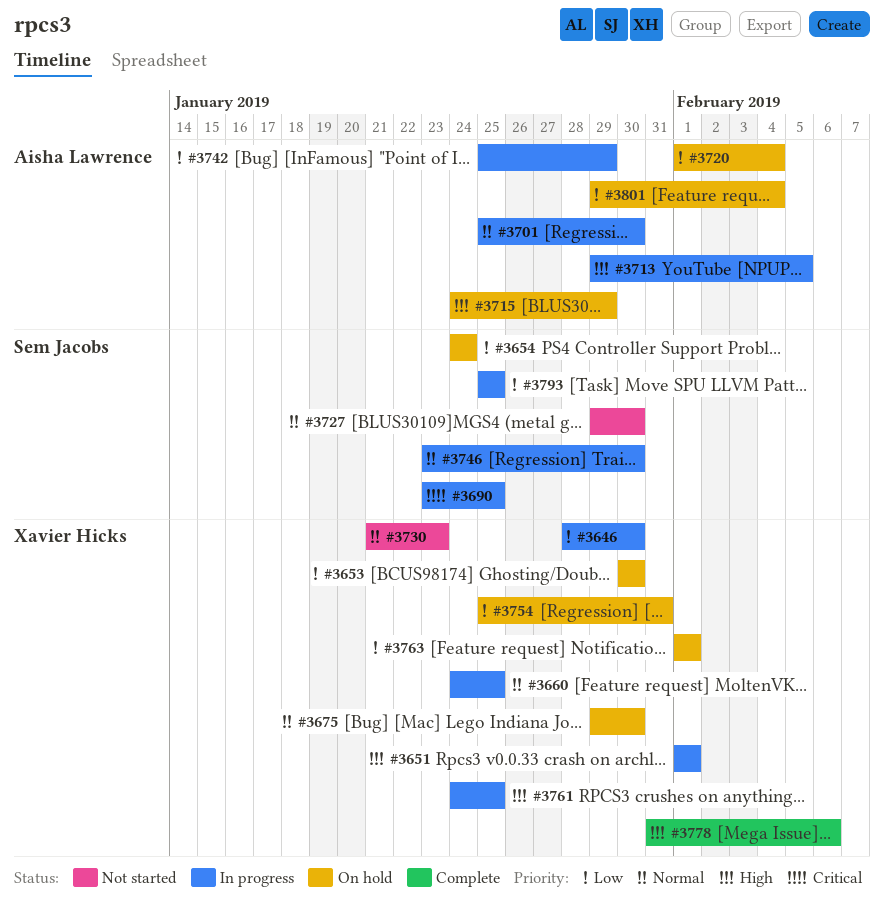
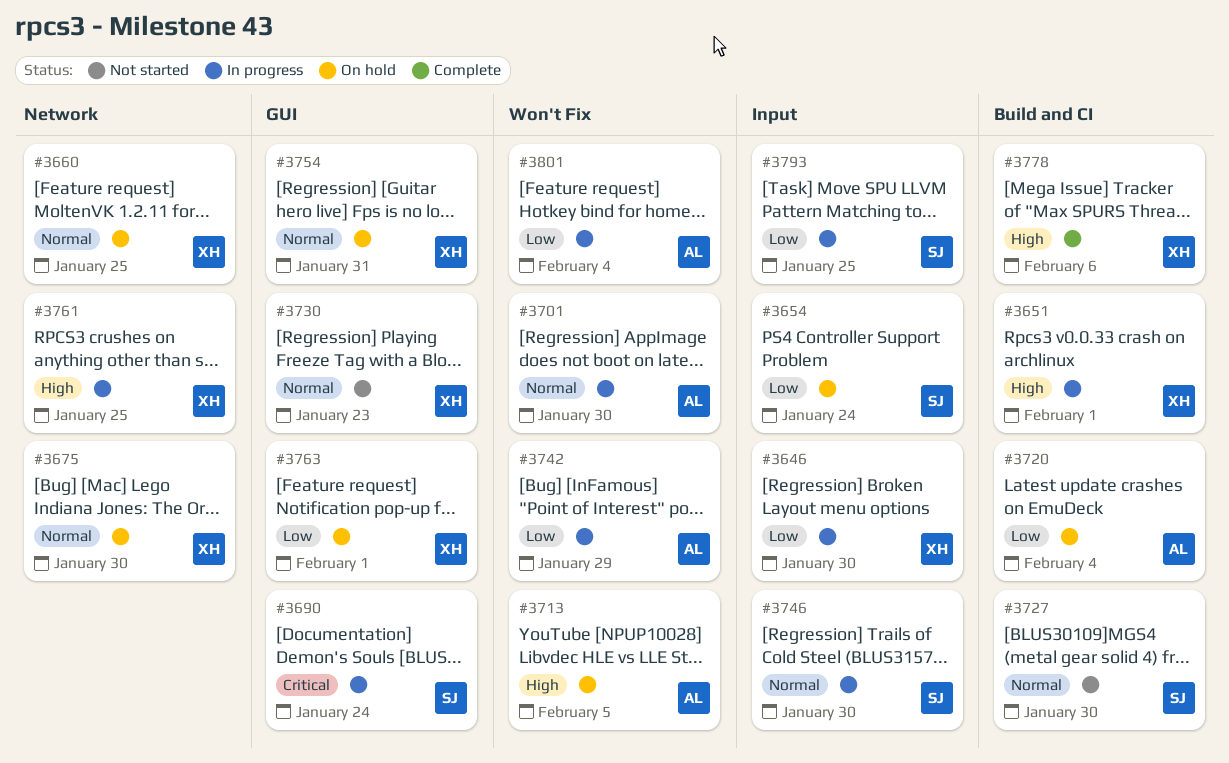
#3653: present -> none
#3660, status: In progress -> On hold
#3690, due: Jan 25 -> Jan 24
#3713, status: In progress -> On hold
#3715: present -> none
#3754, priority: Low -> Normal
#3801, status: On hold -> In progress

